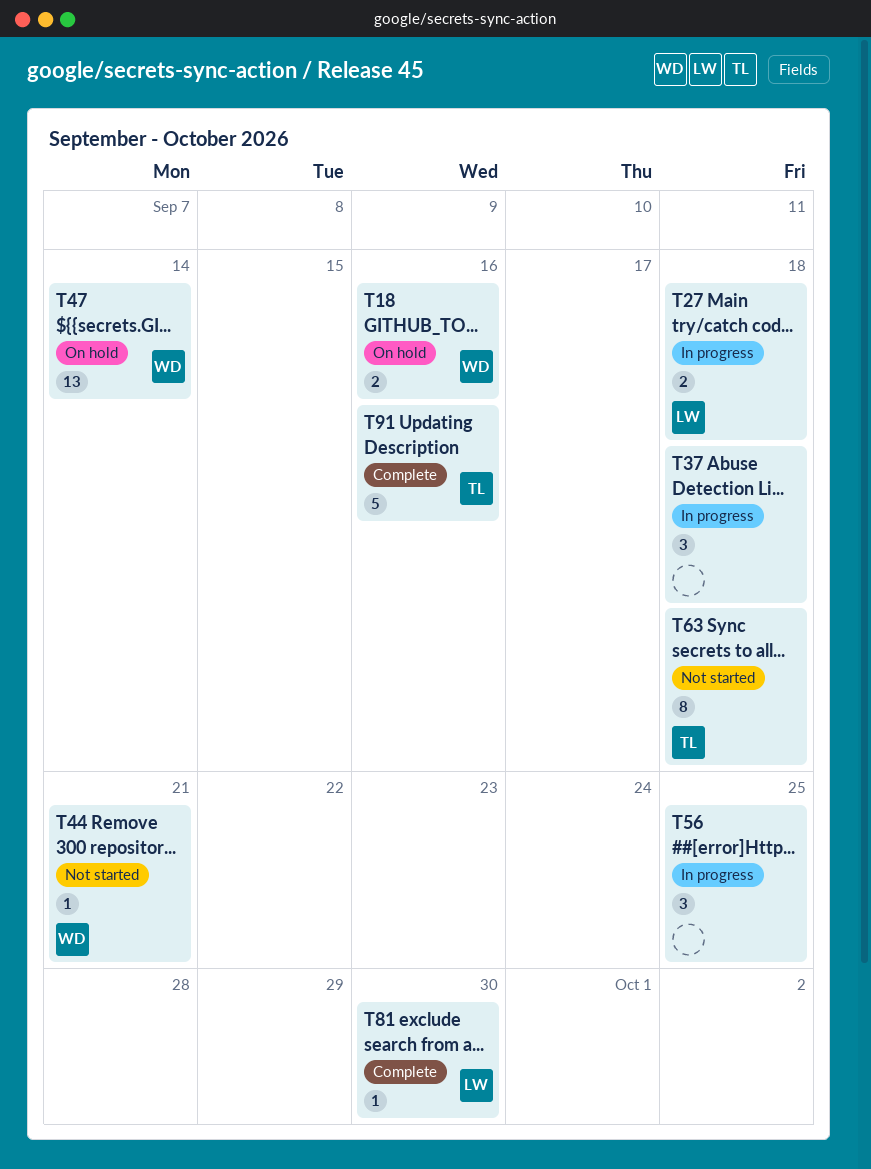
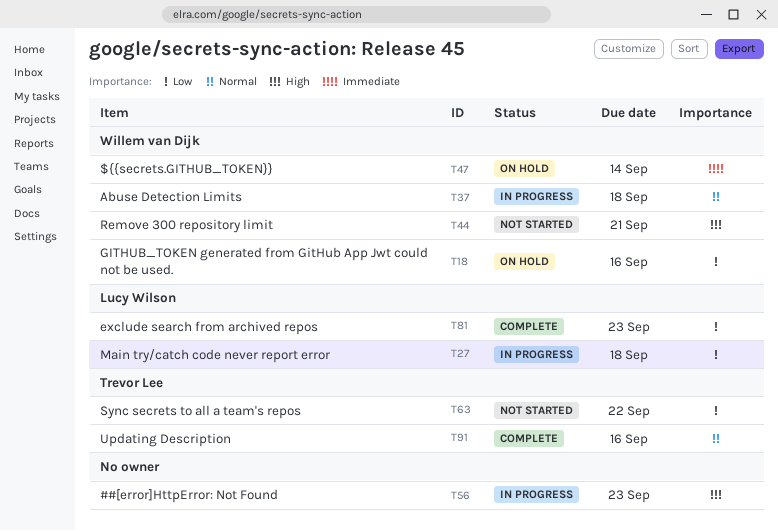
T37, owner: none -> Willem van Dijk
T56, due: Sep 25 -> Sep 23
T63, due: Sep 18 -> Sep 22
T81, due: Sep 30 -> Sep 23

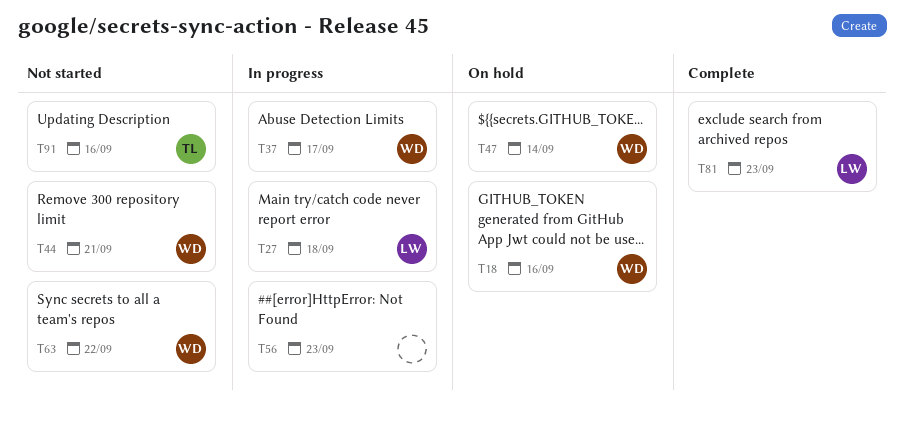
T37, due: Sep 18 -> Sep 17
T63, owner: Trevor Lee -> Willem van Dijk
T91, status: Complete -> Not started

